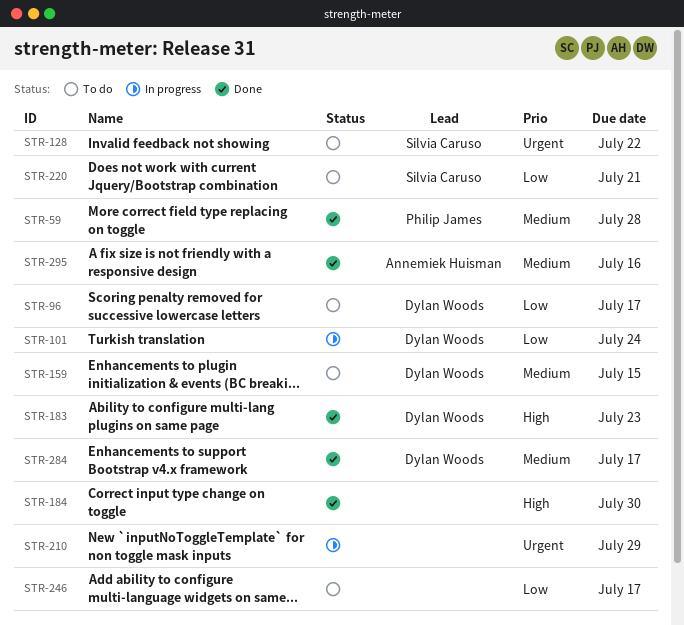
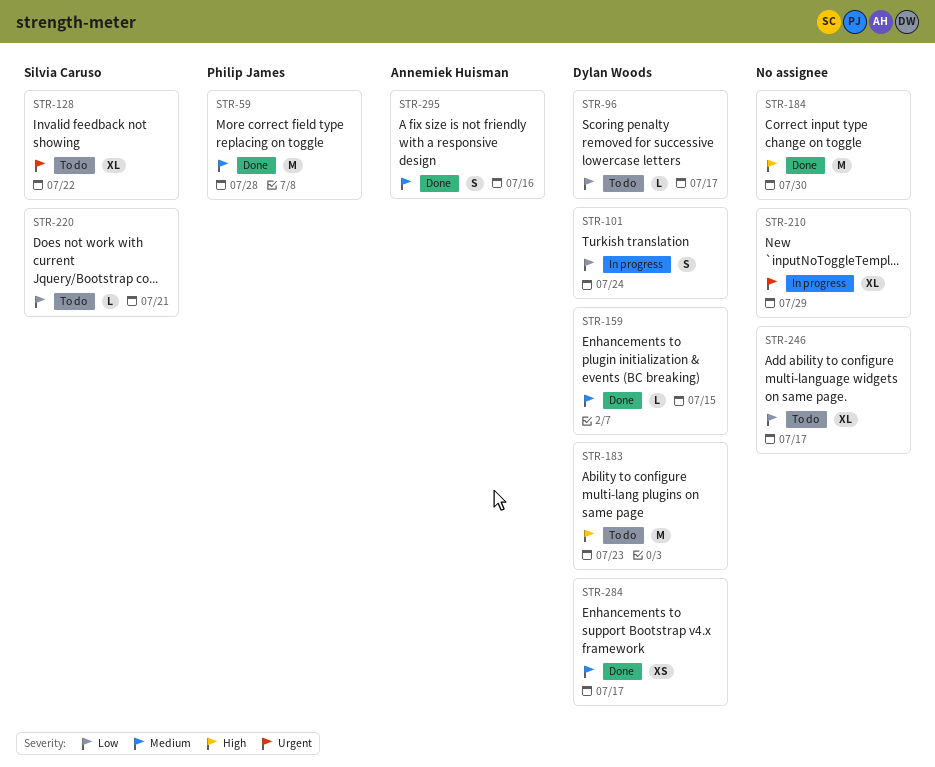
STR-159, status: To do -> Done
STR-183, status: Done -> To do

